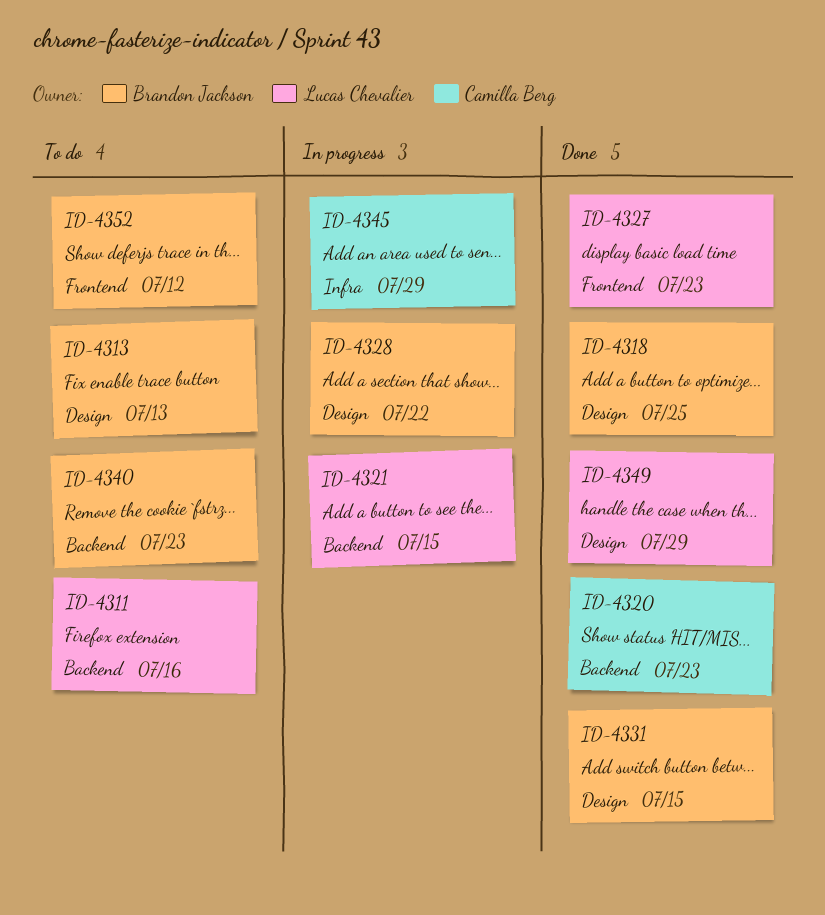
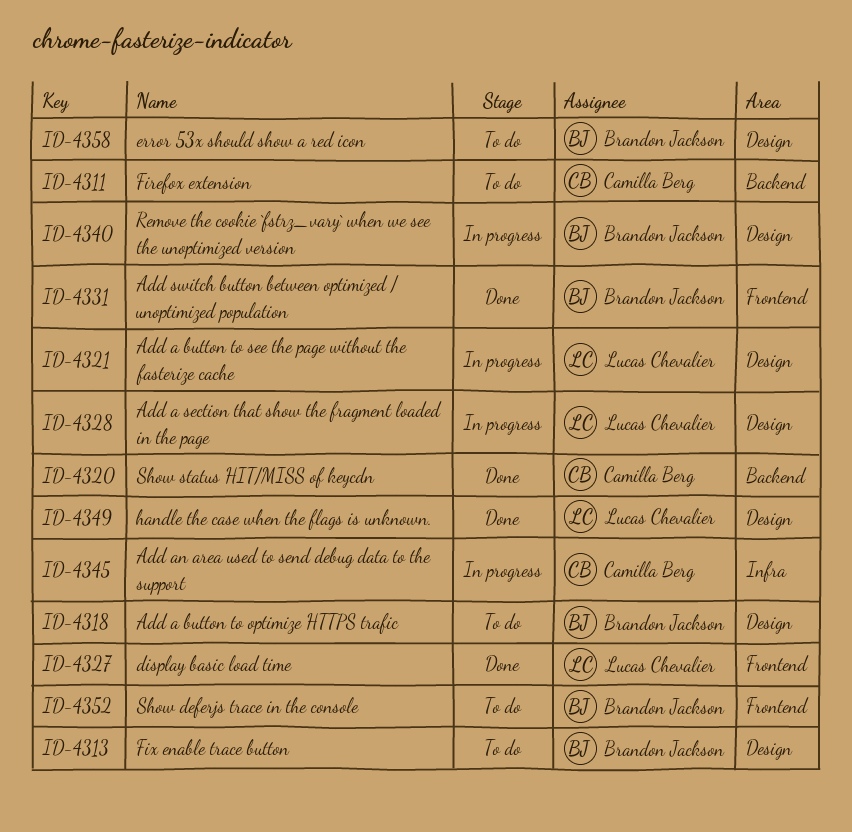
ID-4311, owner: Lucas Chevalier -> Camilla Berg
ID-4318, status: Done -> To do
ID-4321, label: Backend -> Design
ID-4328, owner: Brandon Jackson -> Lucas Chevalier
ID-4331, label: Design -> Frontend
ID-4340, status: To do -> In progress
ID-4340, label: Backend -> Design
ID-4358: none -> present

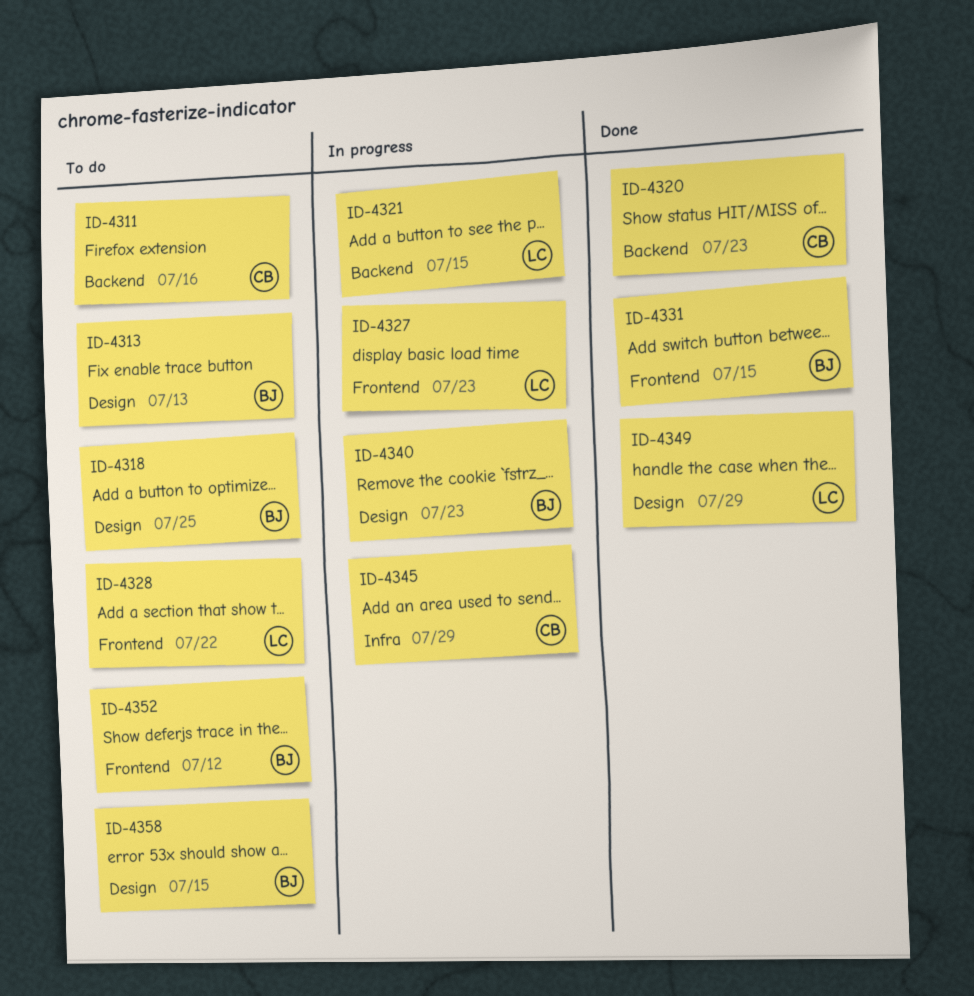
ID-4321, label: Design -> Backend
ID-4327, status: Done -> In progress
ID-4328, status: In progress -> To do
ID-4328, label: Design -> Frontend

